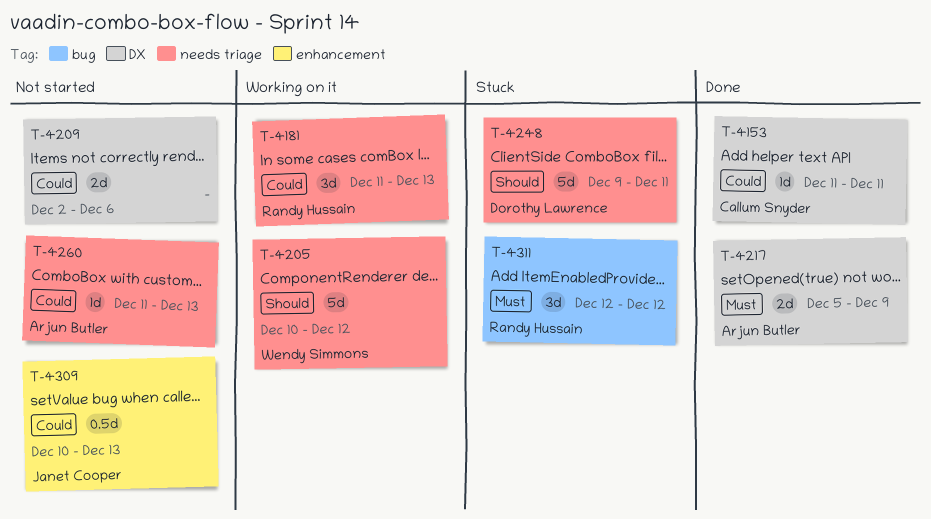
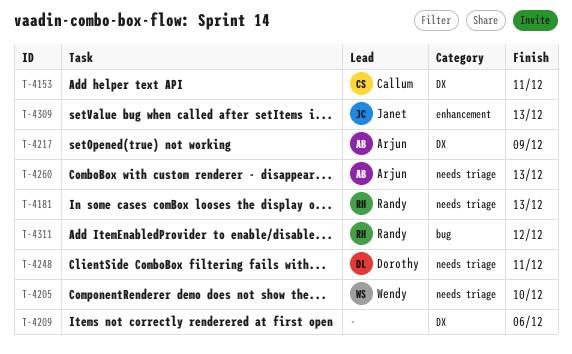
T-4205, due: Dec 12 -> Dec 10

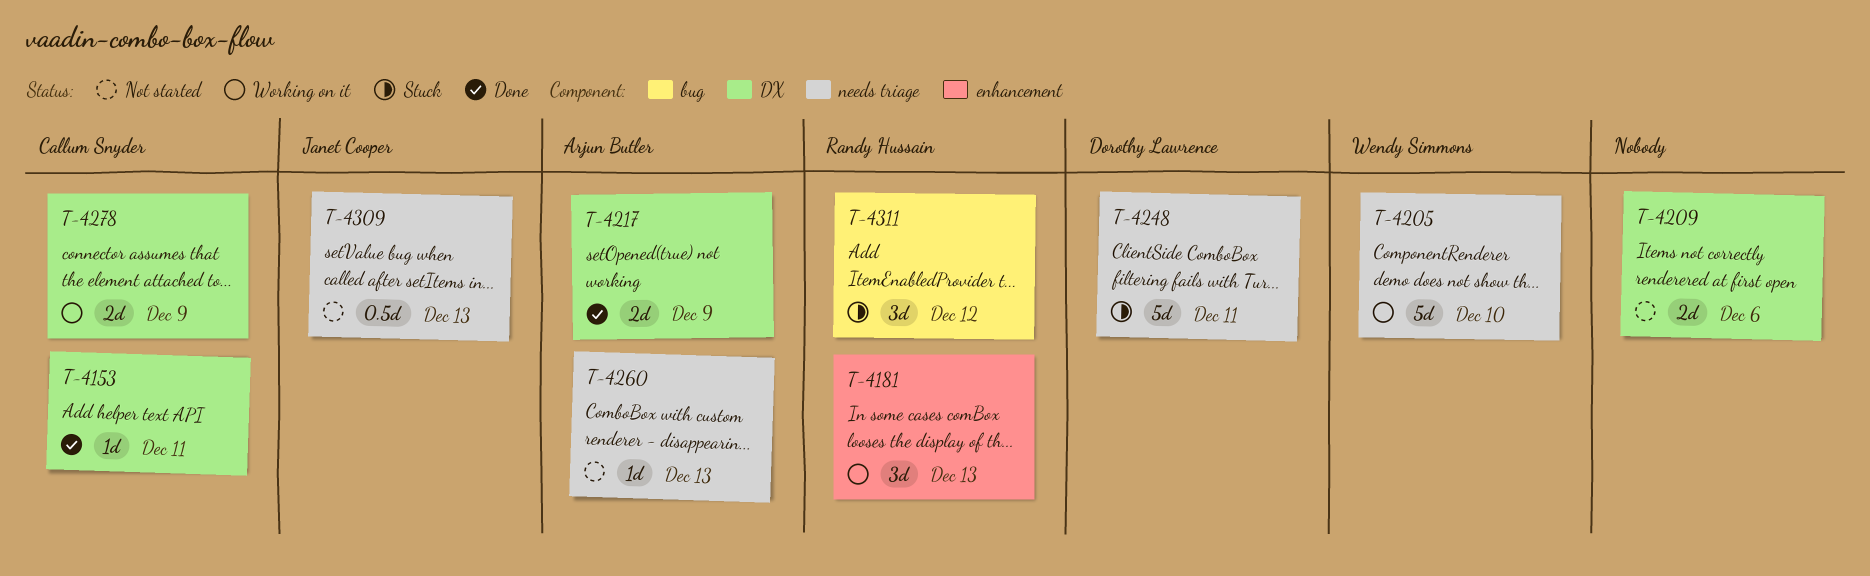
T-4181, label: needs triage -> enhancement
T-4278: none -> present
T-4309, label: enhancement -> needs triage

